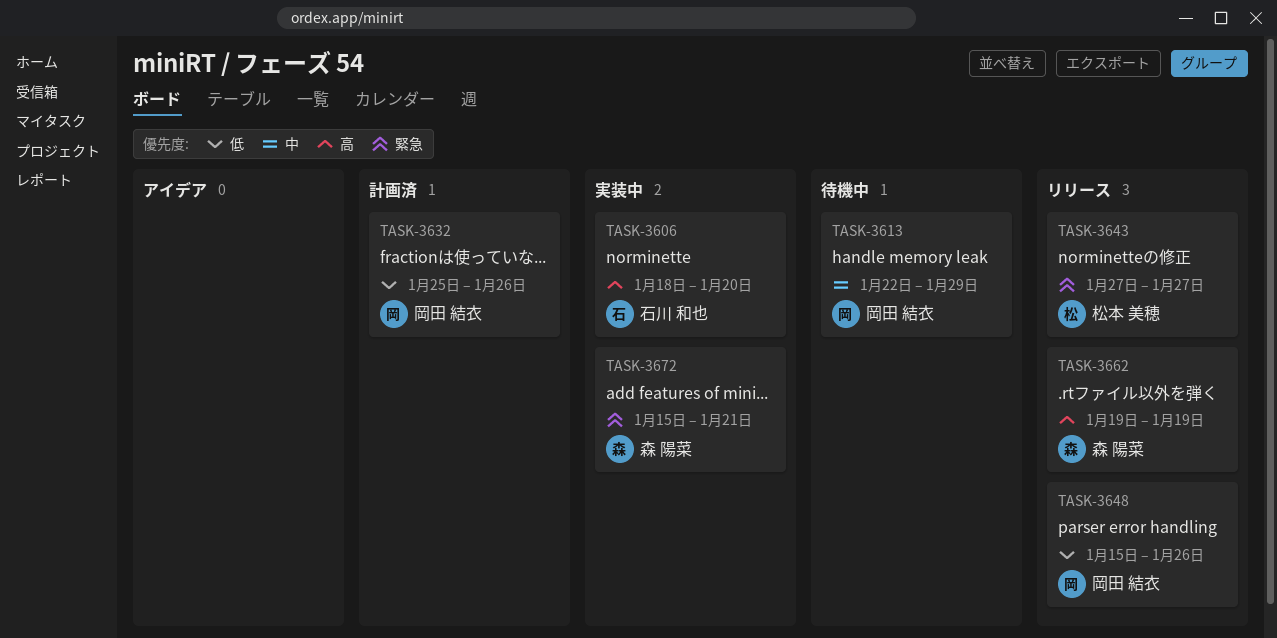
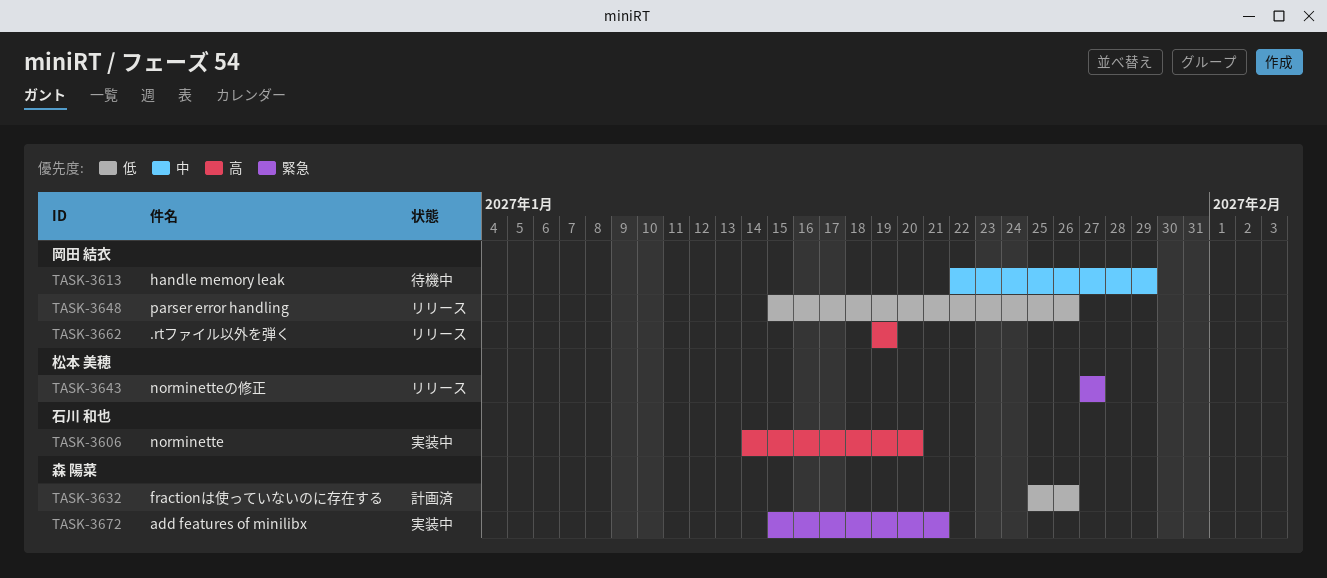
TASK-3606, start: Jan 18 -> Jan 14
TASK-3632, owner: 岡田 結衣 -> 森 陽菜
TASK-3662, owner: 森 陽菜 -> 岡田 結衣

